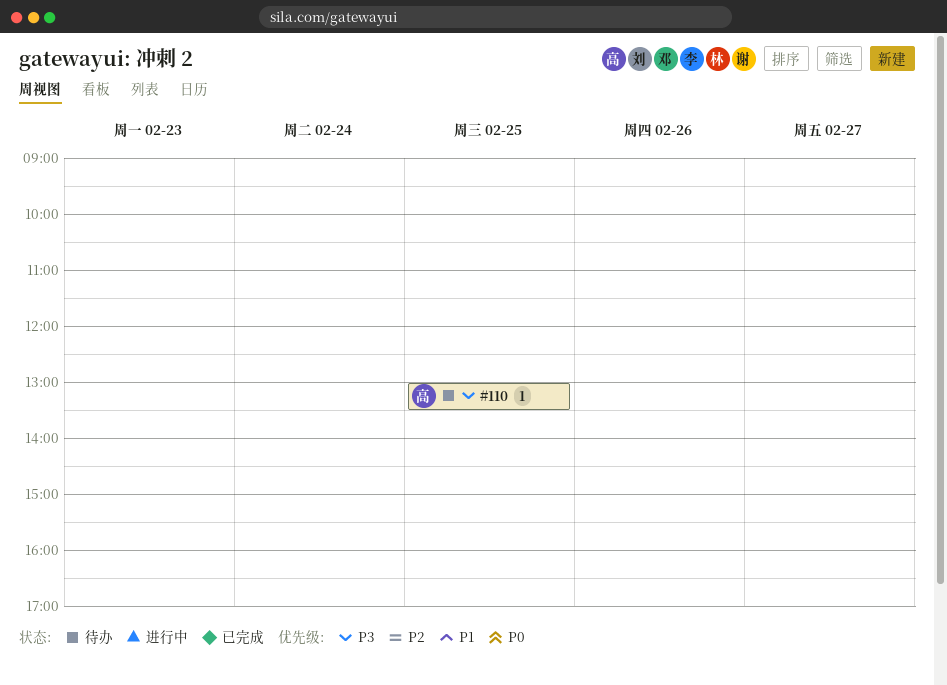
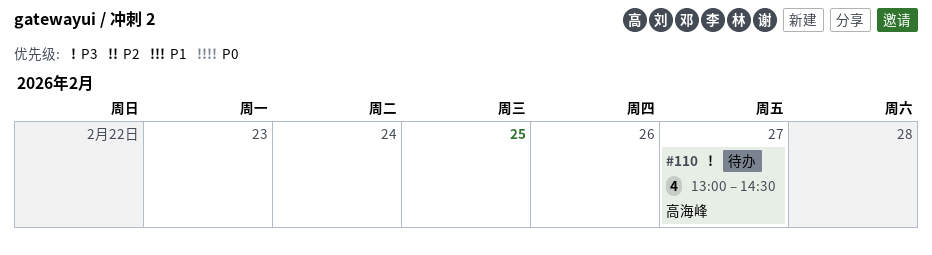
#110, estimate: 1 -> 4
#110, day: Feb 25 -> Feb 27
#110, ends: 13:30 -> 14:30

